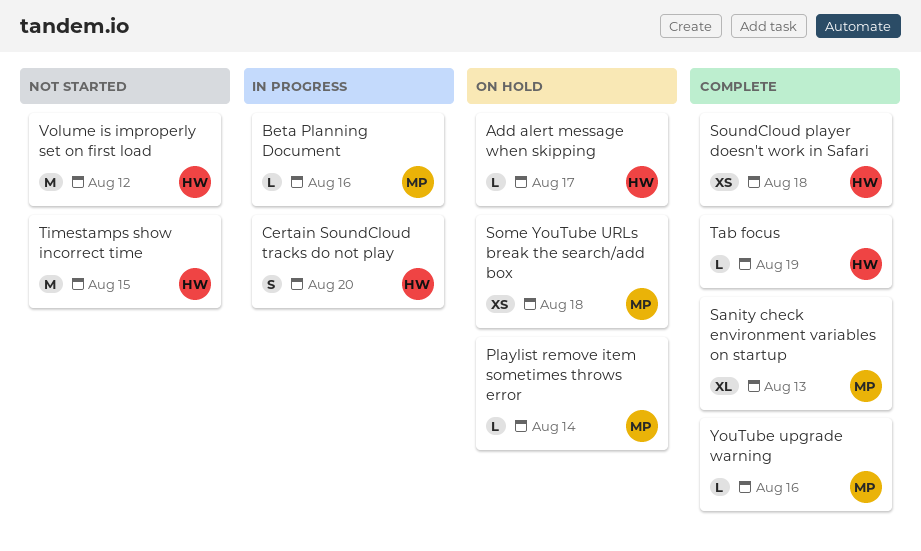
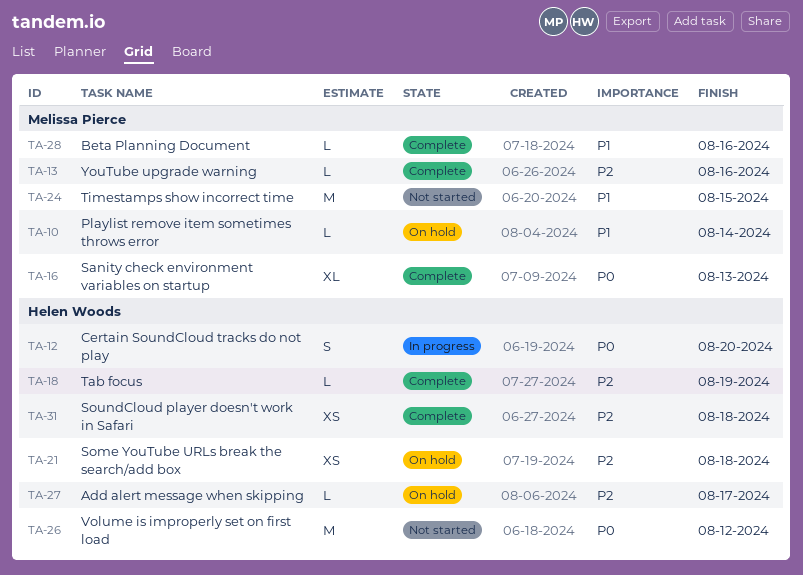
Beta Planning Document, status: In progress -> Complete
Some YouTube URLs break the search/add box, owner: Melissa Pierce -> Helen Woods
Timestamps show incorrect time, owner: Helen Woods -> Melissa Pierce

